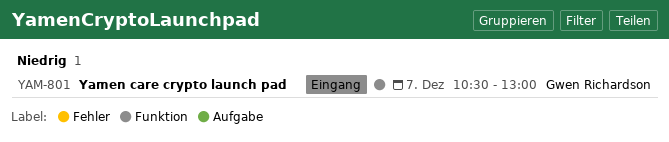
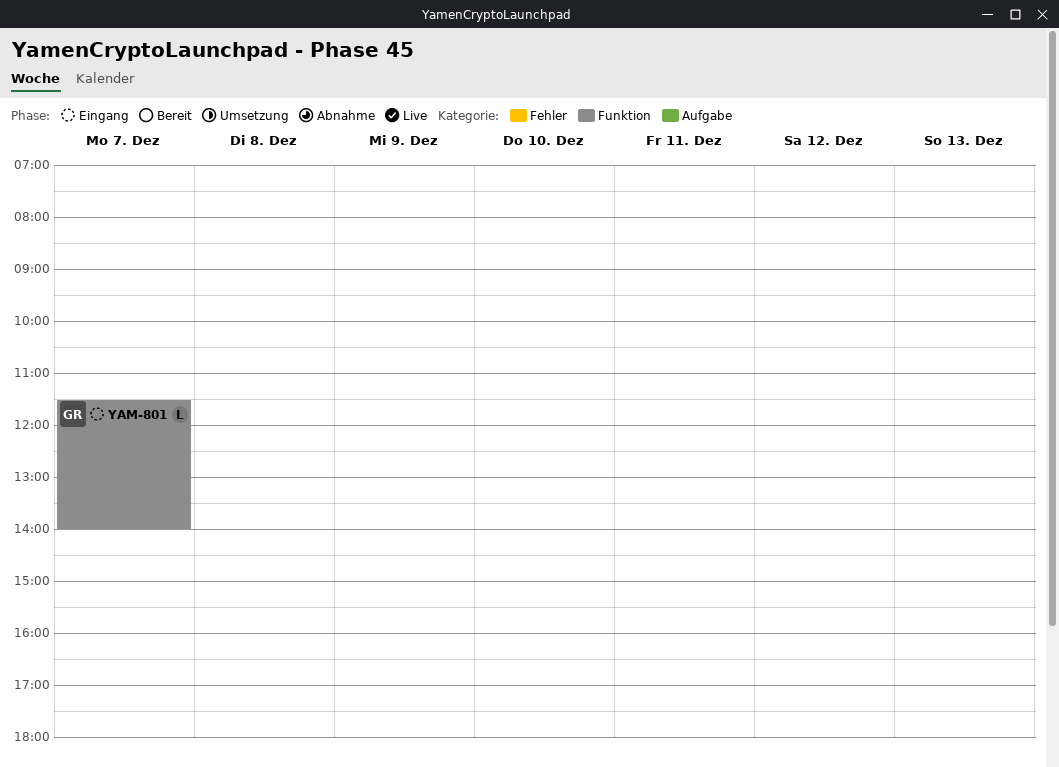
YAM-801, begins: 10:30 -> 11:30
YAM-801, ends: 13:00 -> 14:00

